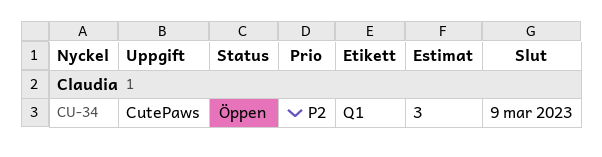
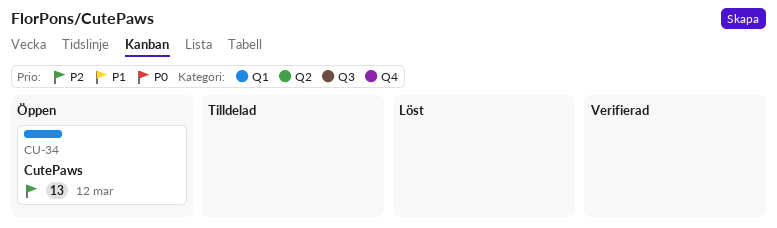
CU-34, estimate: 3 -> 13
CU-34, due: Mar 9 -> Mar 12

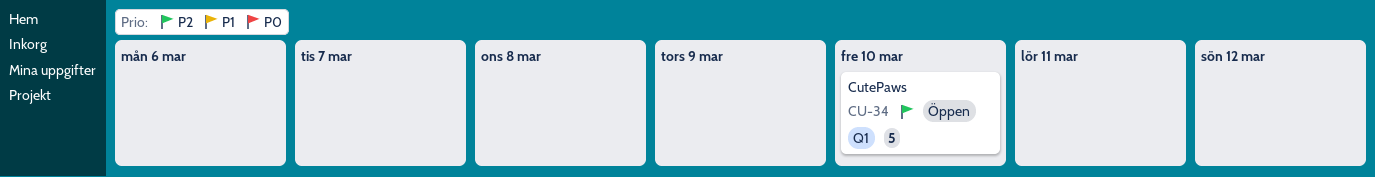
CU-34, estimate: 13 -> 5
CU-34, due: Mar 12 -> Mar 10

